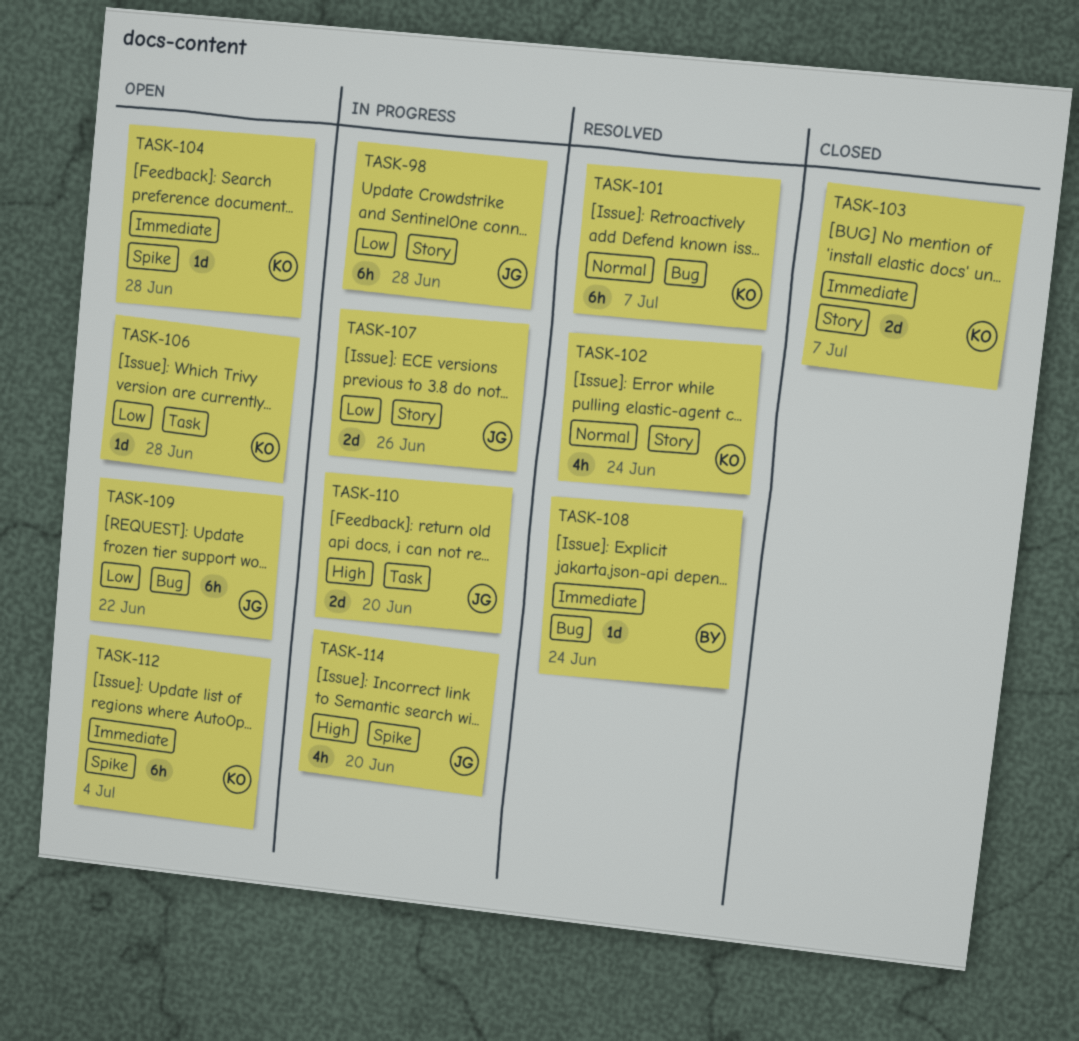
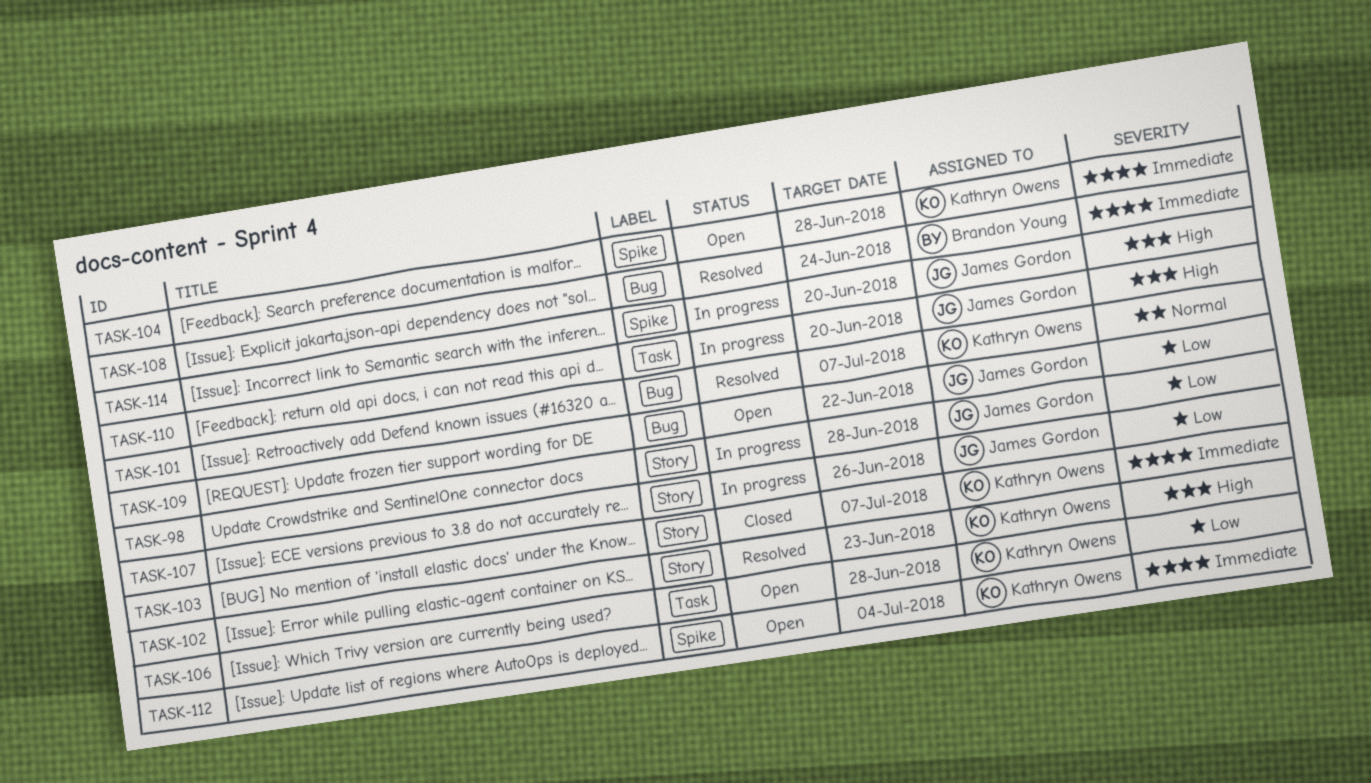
TASK-102, priority: Normal -> High
TASK-102, due: Jun 24 -> Jun 23

